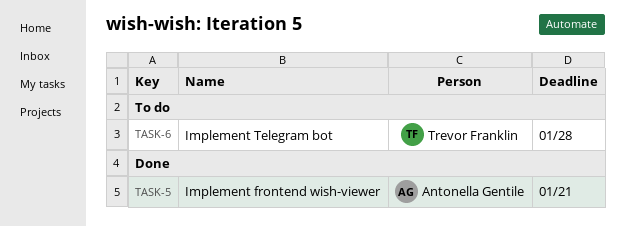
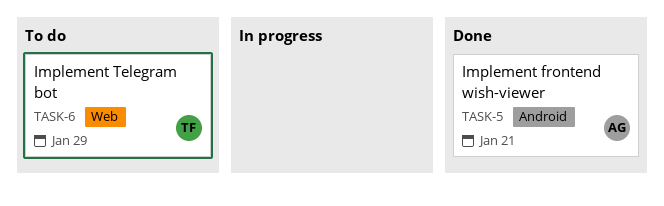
TASK-6, due: Jan 28 -> Jan 29

